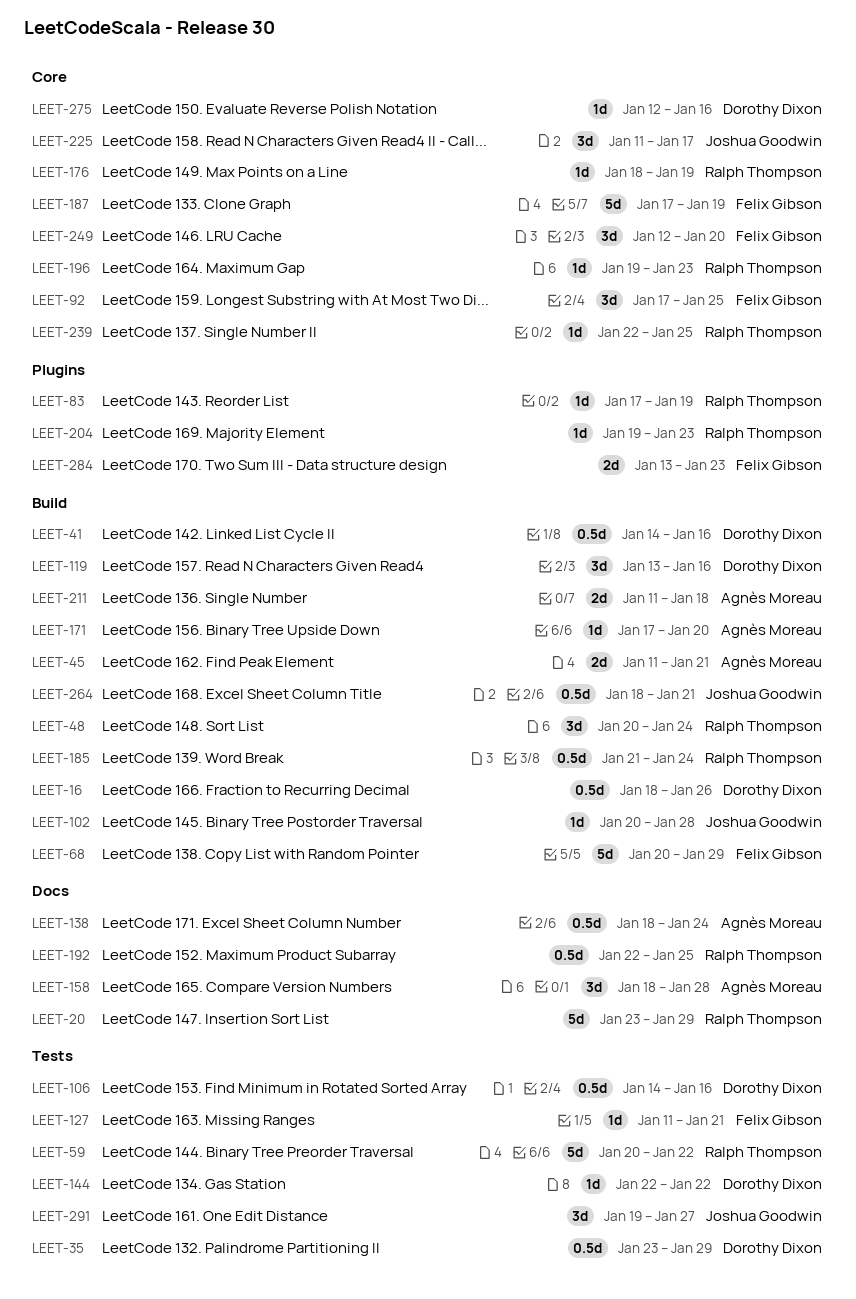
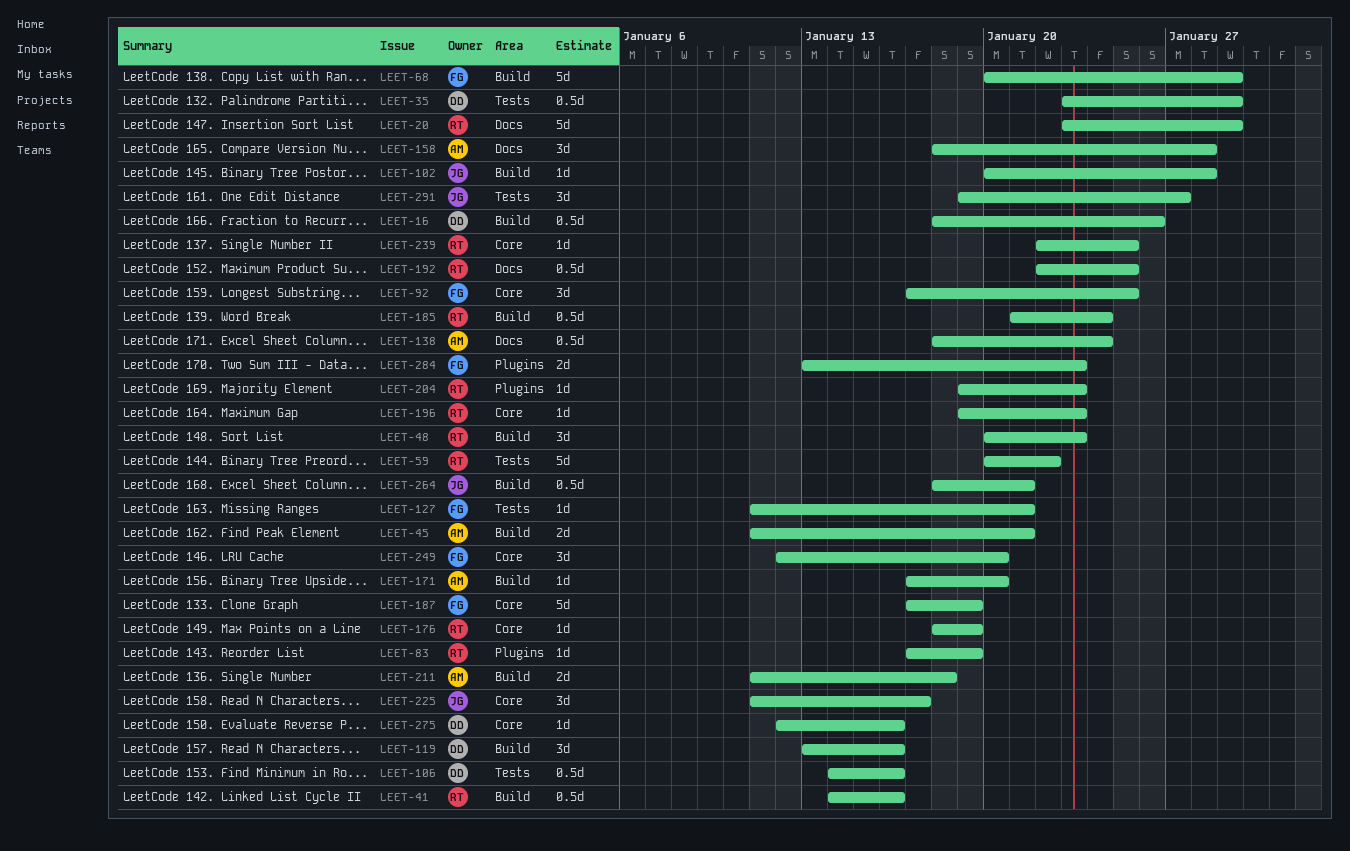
LEET-41, owner: Dorothy Dixon -> Ralph Thompson
LEET-48, due: Jan 24 -> Jan 23
LEET-144: present -> none

